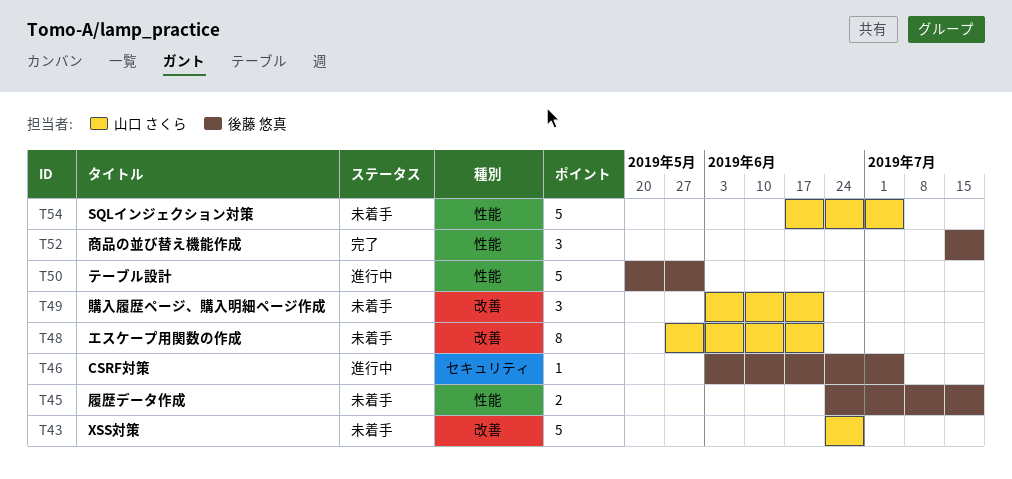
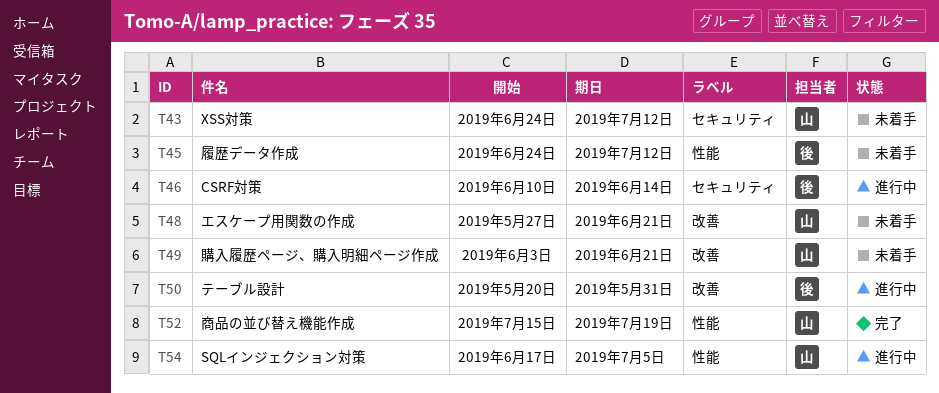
T43, label: 改善 -> セキュリティ
T43, due: Jun 28 -> Jul 12
T45, due: Jul 19 -> Jul 12
T46, start: Jun 3 -> Jun 10
T46, due: Jul 5 -> Jun 14
T50, label: 性能 -> 改善
T52, owner: 後藤 悠真 -> 山口 さくら
T54, status: 未着手 -> 進行中

